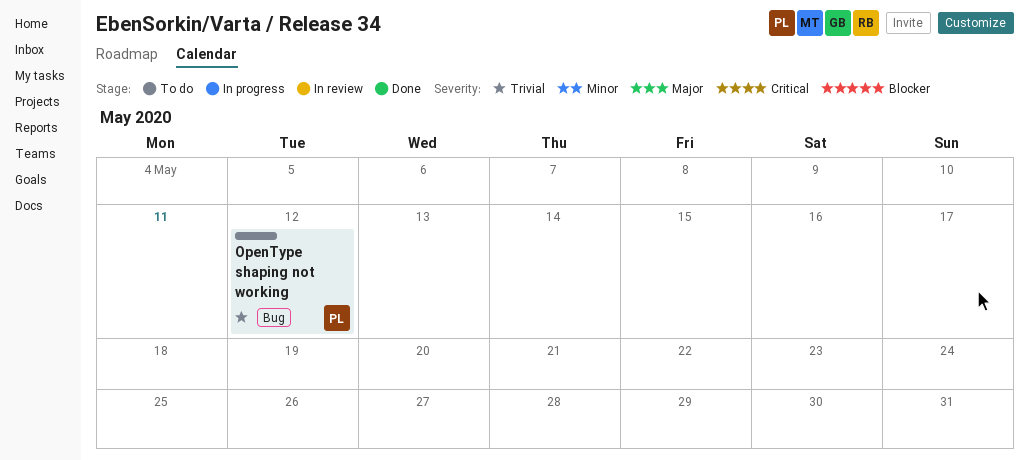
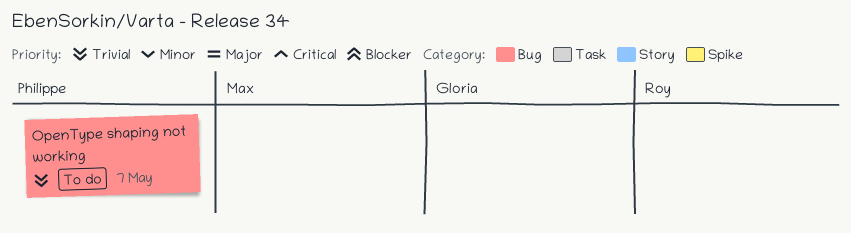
OpenType shaping not working, due: May 12 -> May 7

